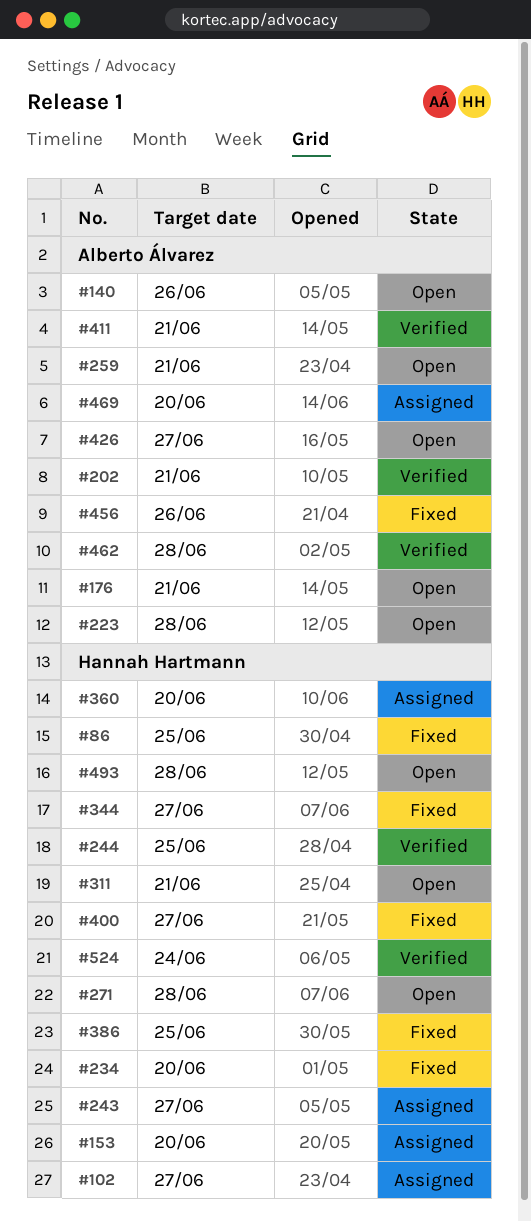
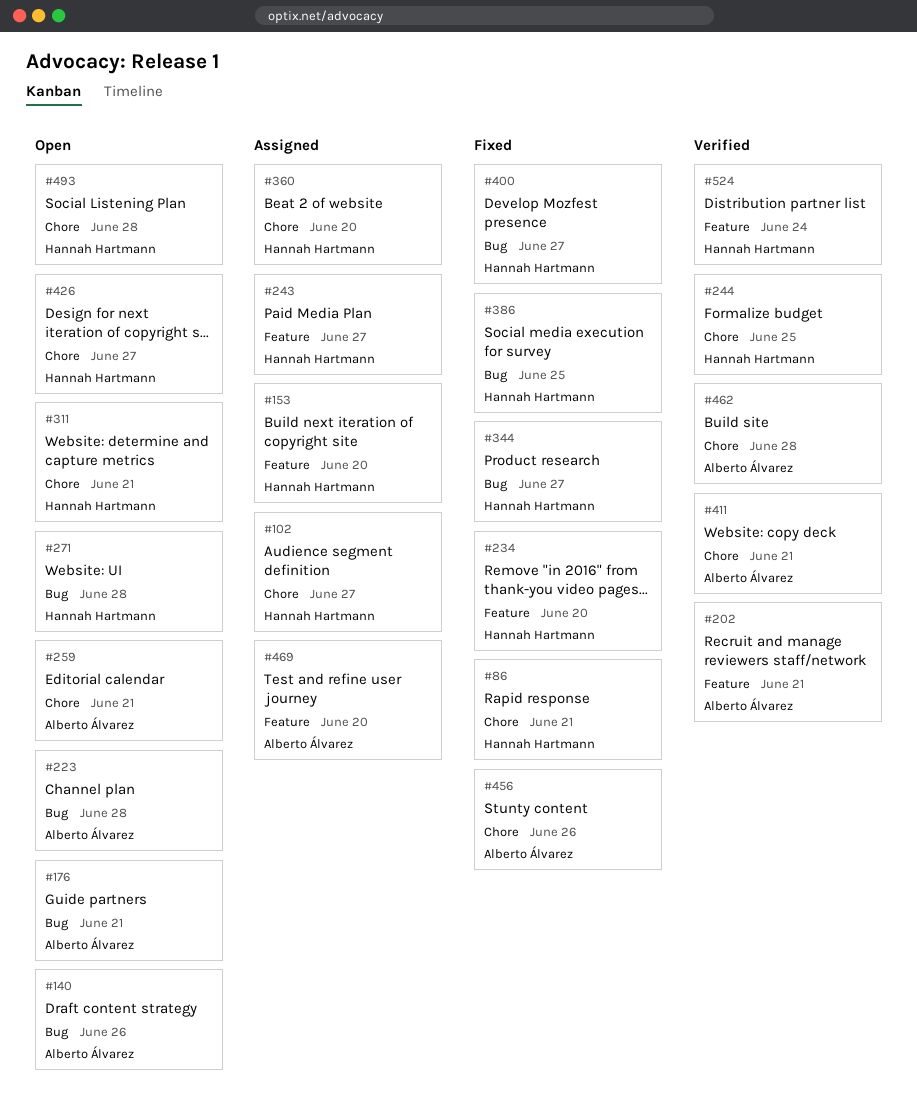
#86, due: Jun 25 -> Jun 21
#426, owner: Alberto Álvarez -> Hannah Hartmann

